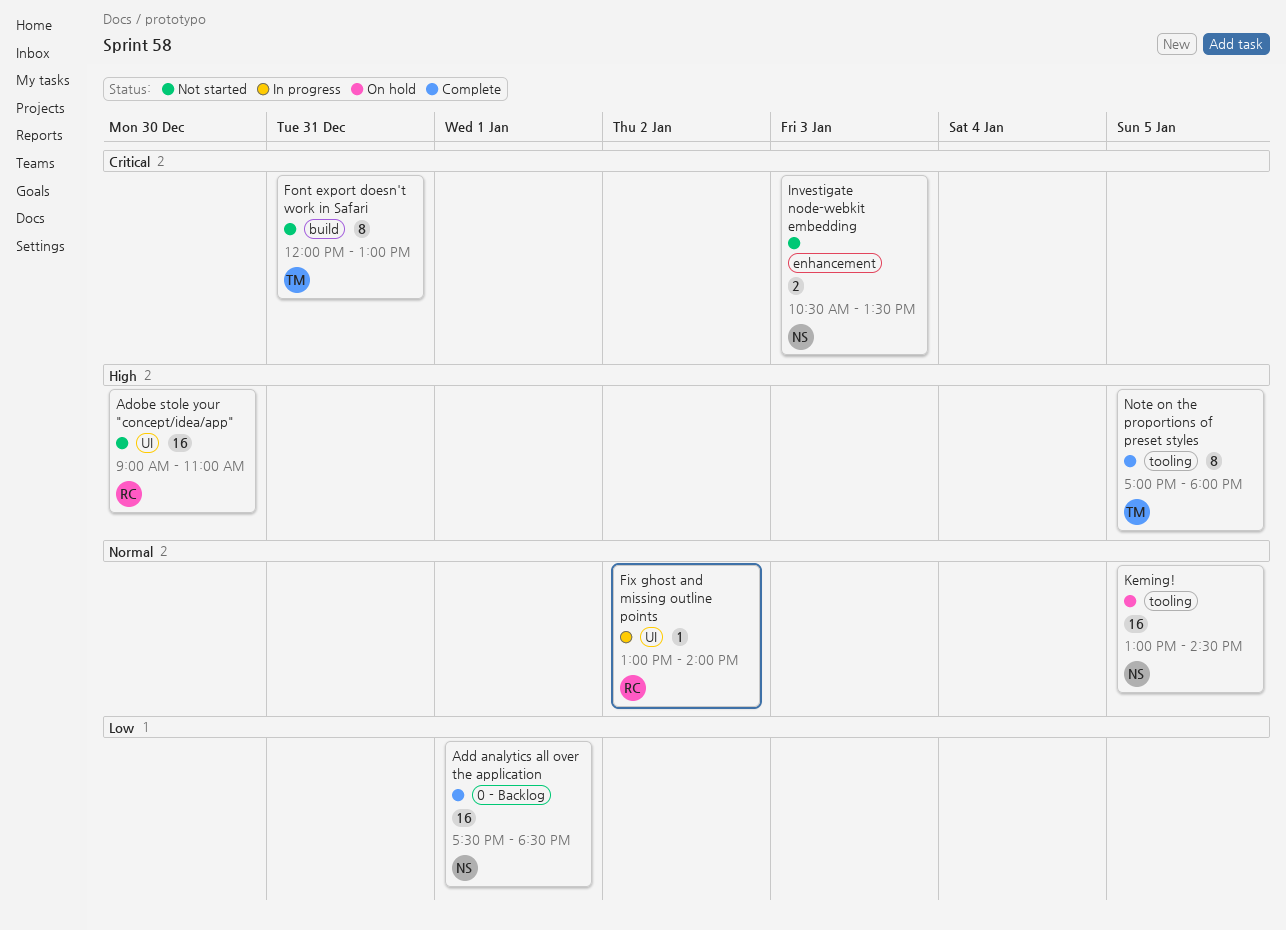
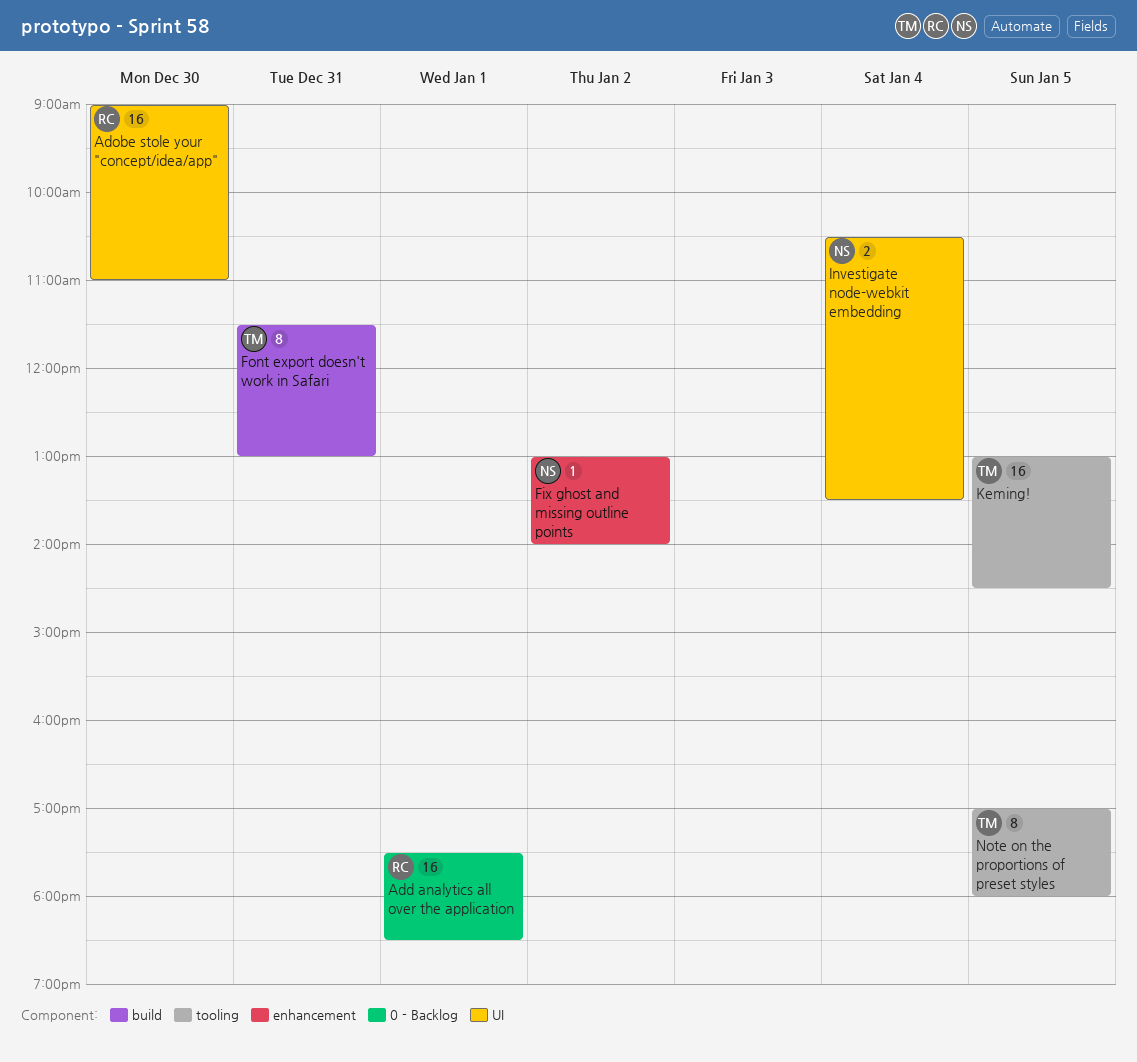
Add analytics all over the application, owner: NS -> RC
Fix ghost and missing outline points, owner: RC -> NS
Fix ghost and missing outline points, label: UI -> enhancement
Font export doesn't work in Safari, begins: 12:00 -> 11:30
Investigate node-webkit embedding, label: enhancement -> UI
Investigate node-webkit embedding, day: Jan 3 -> Jan 4
Keming!, owner: NS -> TM

